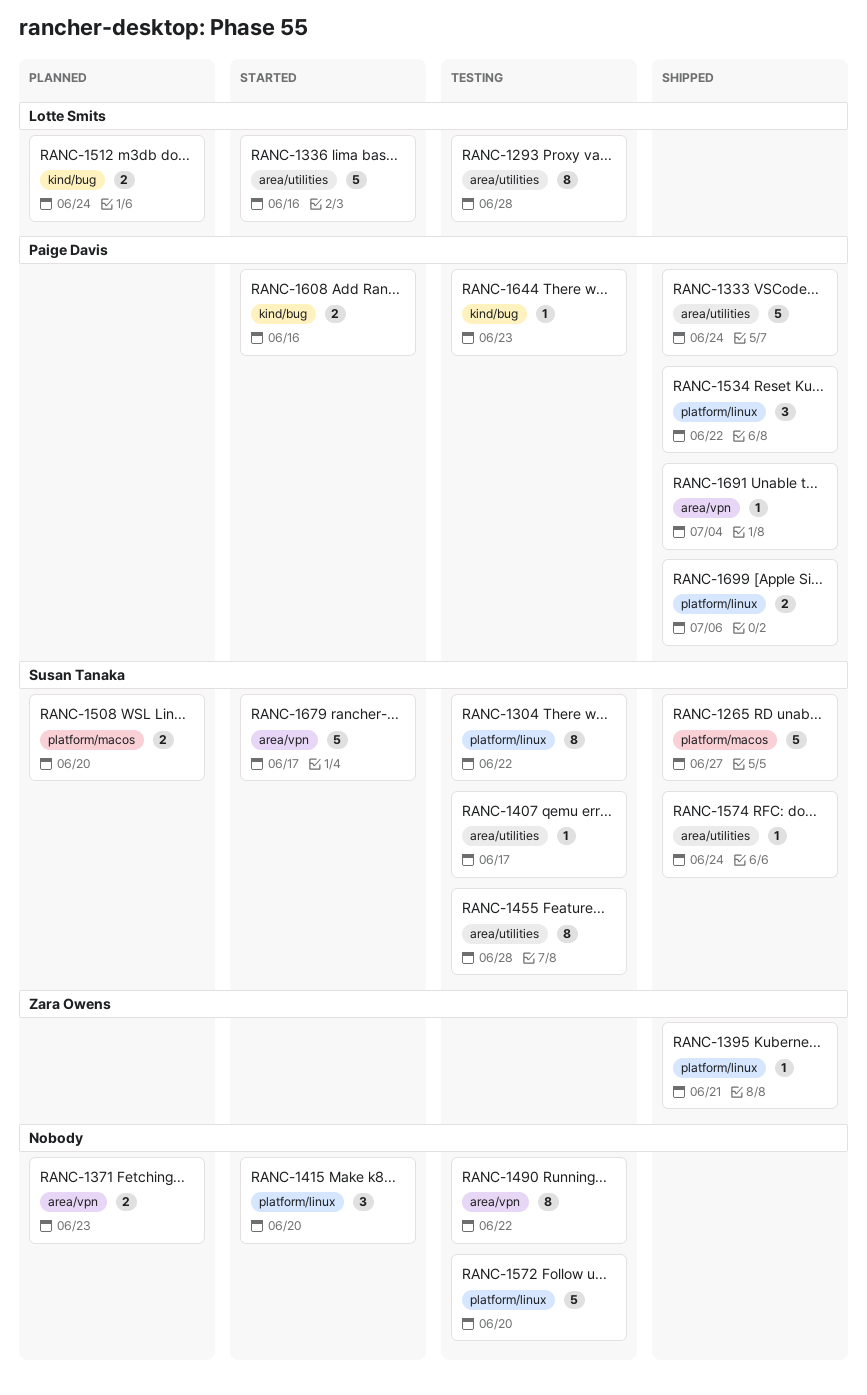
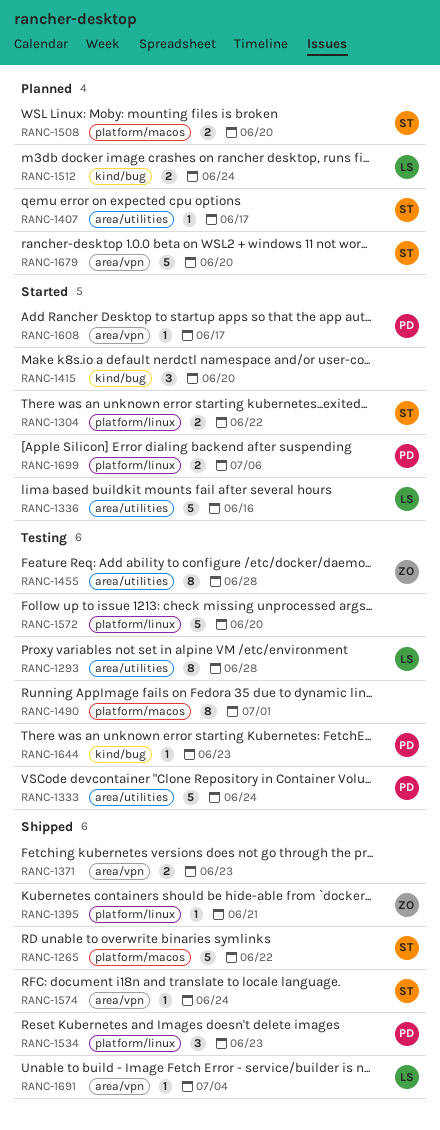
RANC-1265, due: Jun 27 -> Jun 22
RANC-1304, status: Testing -> Started
RANC-1304, estimate: 8 -> 2
RANC-1333, status: Shipped -> Testing
RANC-1371, status: Planned -> Shipped
RANC-1407, status: Testing -> Planned
RANC-1415, label: platform/linux -> kind/bug
RANC-1455, owner: Susan Tanaka -> Zara Owens
RANC-1490, label: area/vpn -> platform/macos
RANC-1490, due: Jun 22 -> Jul 1
RANC-1534, due: Jun 22 -> Jun 23
RANC-1574, label: area/utilities -> area/vpn
RANC-1608, label: kind/bug -> area/vpn
RANC-1608, estimate: 2 -> 1
RANC-1608, due: Jun 16 -> Jun 17
RANC-1679, status: Started -> Planned
RANC-1679, due: Jun 17 -> Jun 20
RANC-1691, owner: Paige Davis -> Lotte Smits
RANC-1699, status: Shipped -> Started

